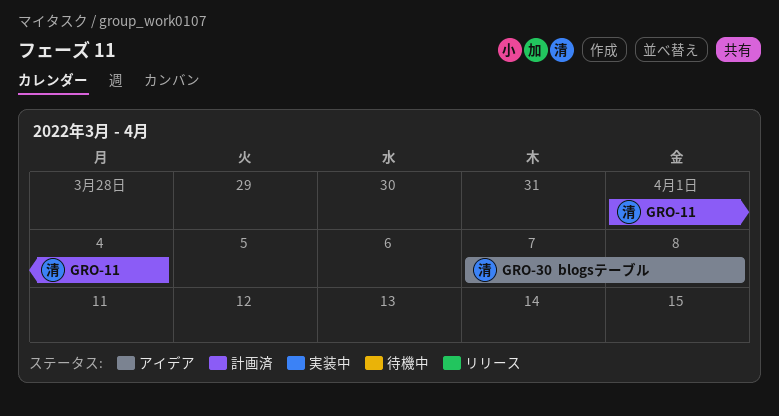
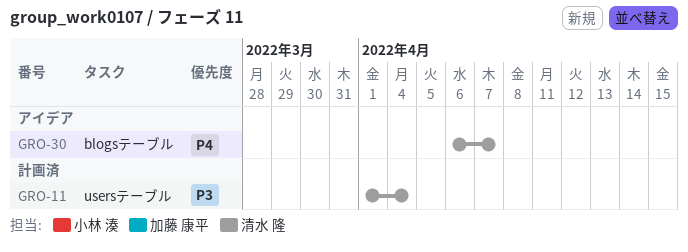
GRO-30, start: Apr 7 -> Apr 6
GRO-30, due: Apr 8 -> Apr 7

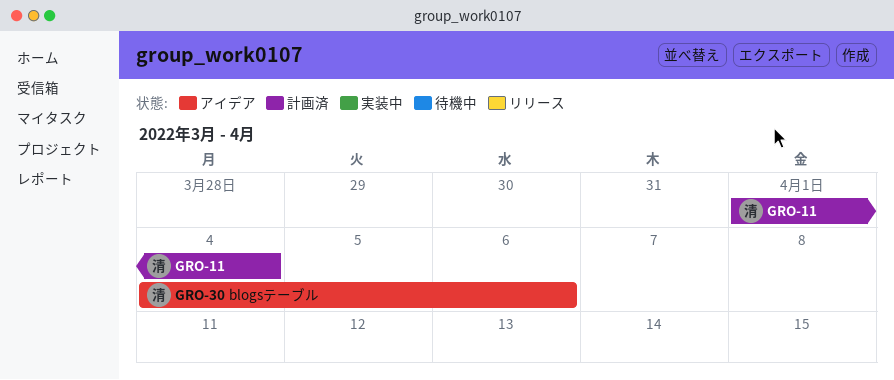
GRO-30, start: Apr 6 -> Apr 4
GRO-30, due: Apr 7 -> Apr 6

